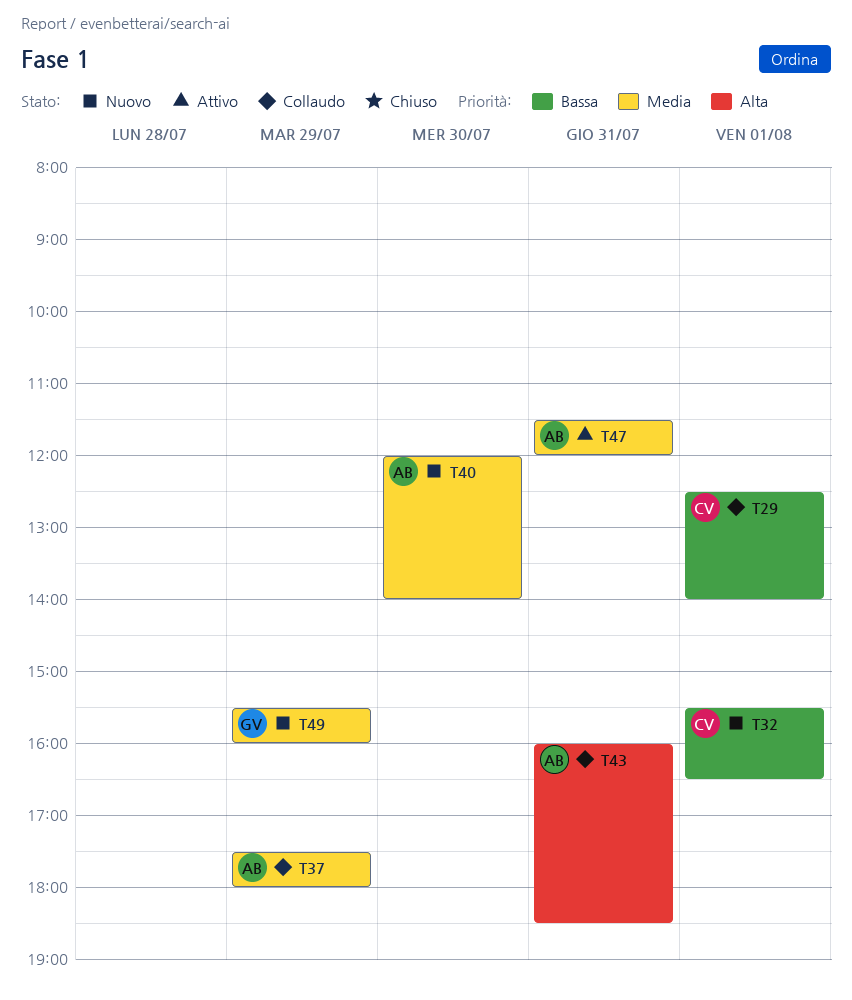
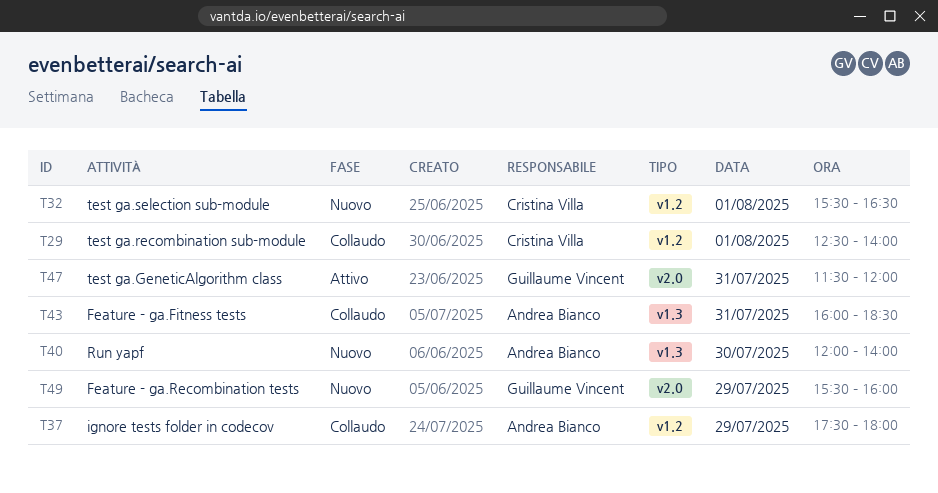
T47, owner: Andrea Bianco -> Guillaume Vincent

